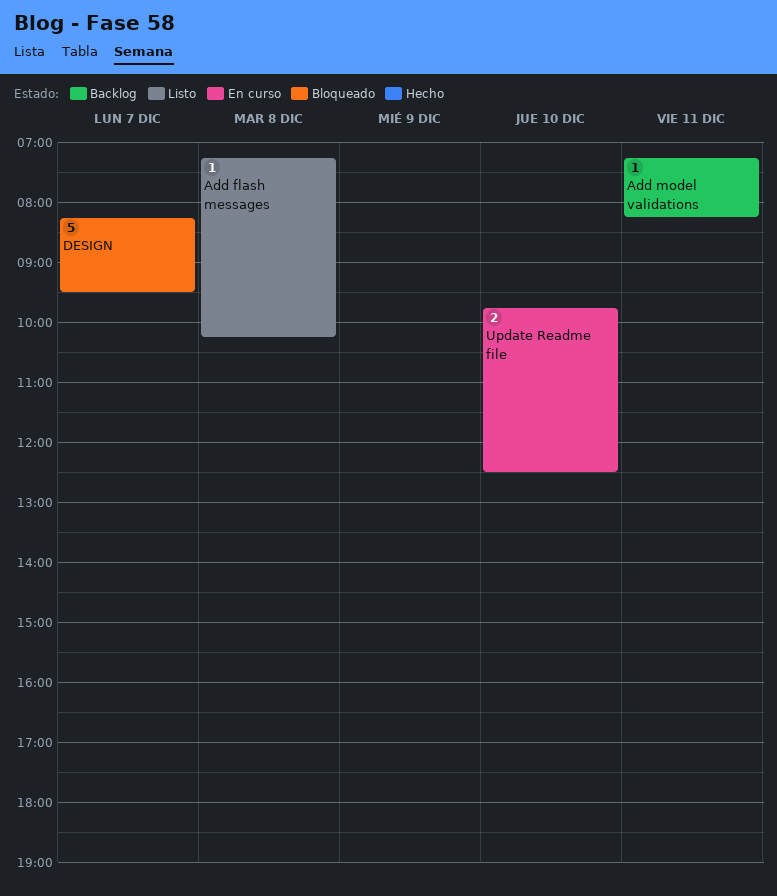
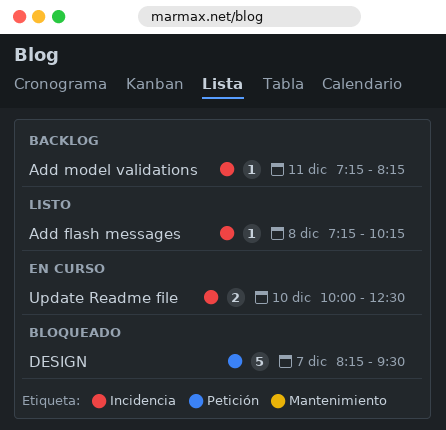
Update Readme file, begins: 09:45 -> 10:00

